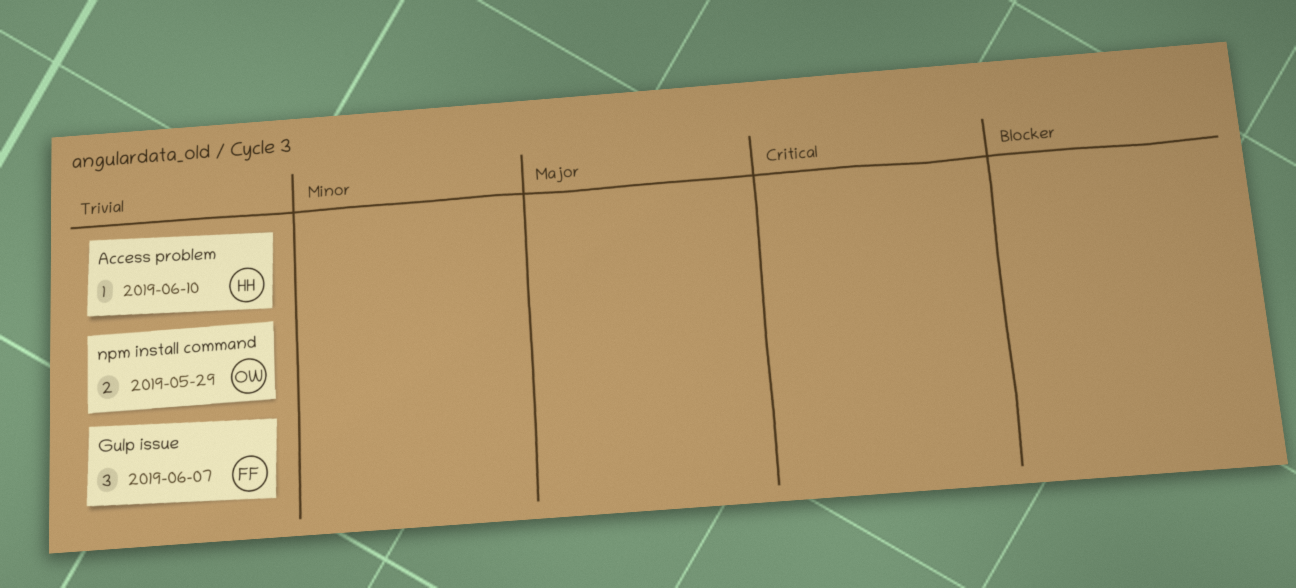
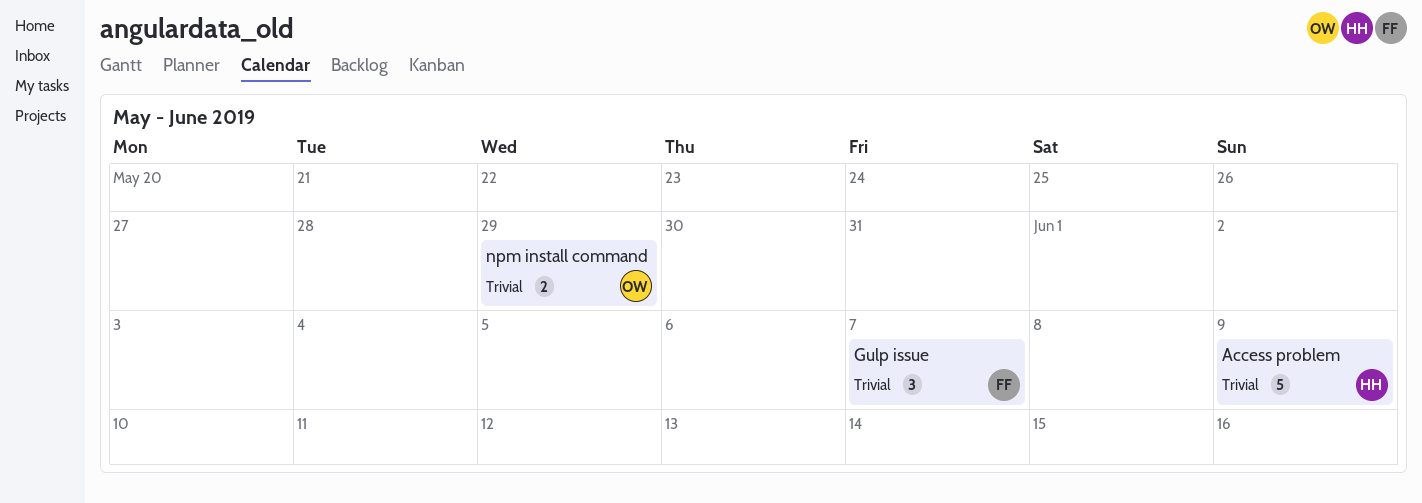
Access problem, estimate: 1 -> 5
Access problem, due: Jun 10 -> Jun 9

